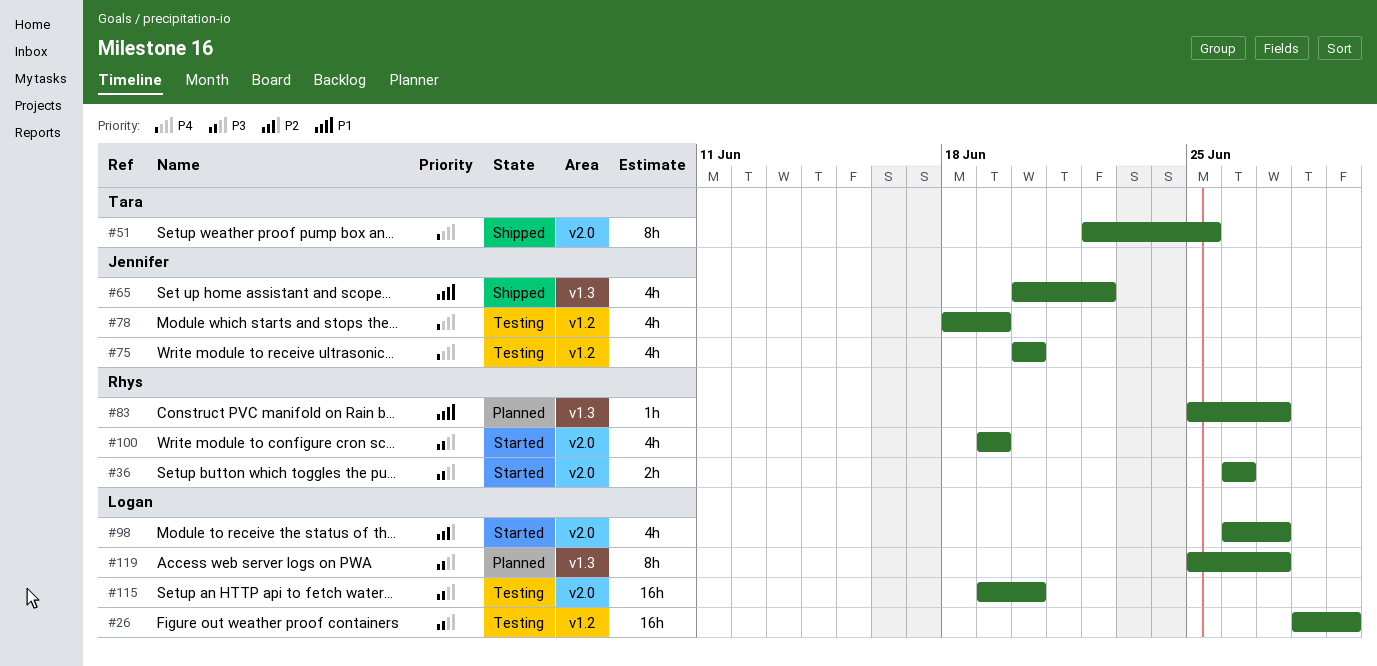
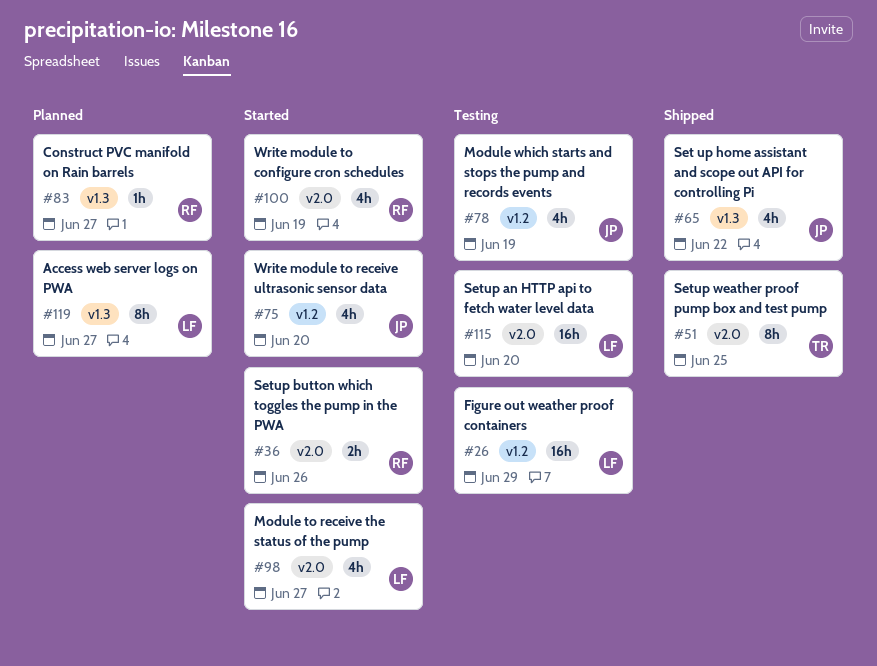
#75, status: Testing -> Started

